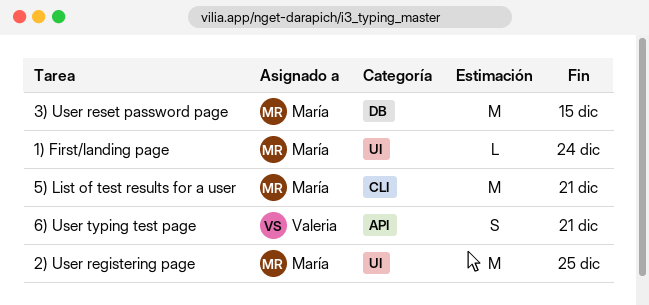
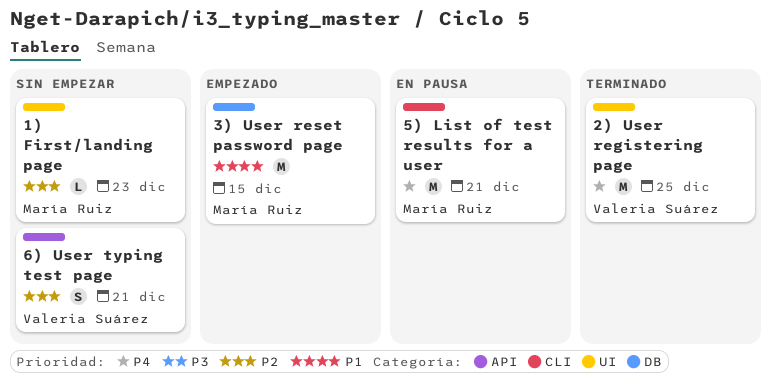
1) First/landing page, due: Dec 24 -> Dec 23
2) User registering page, owner: María Ruiz -> Valeria Suárez

